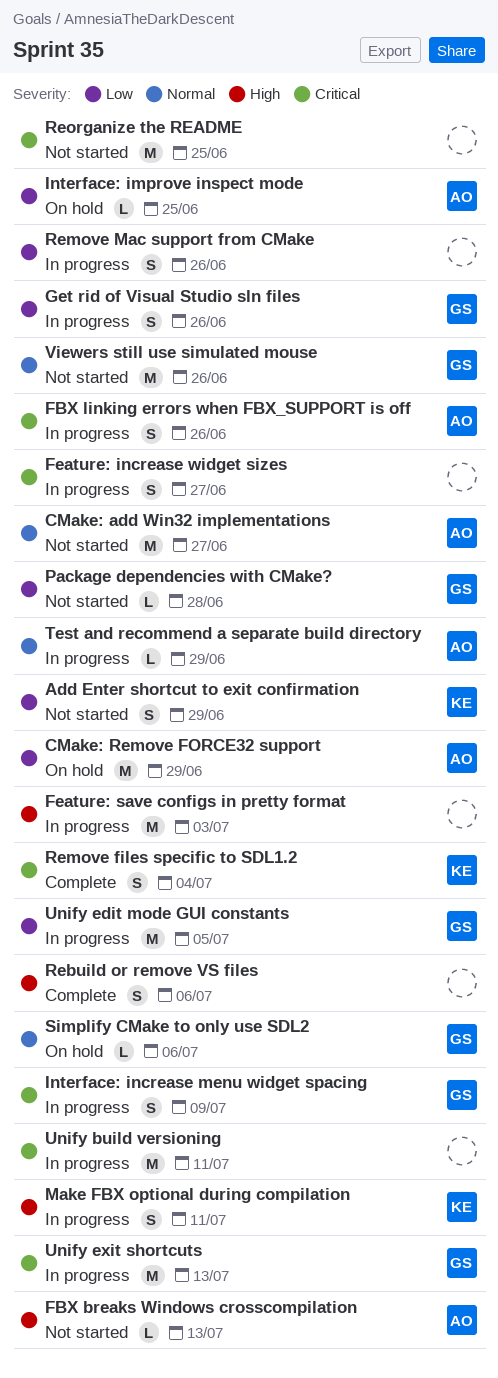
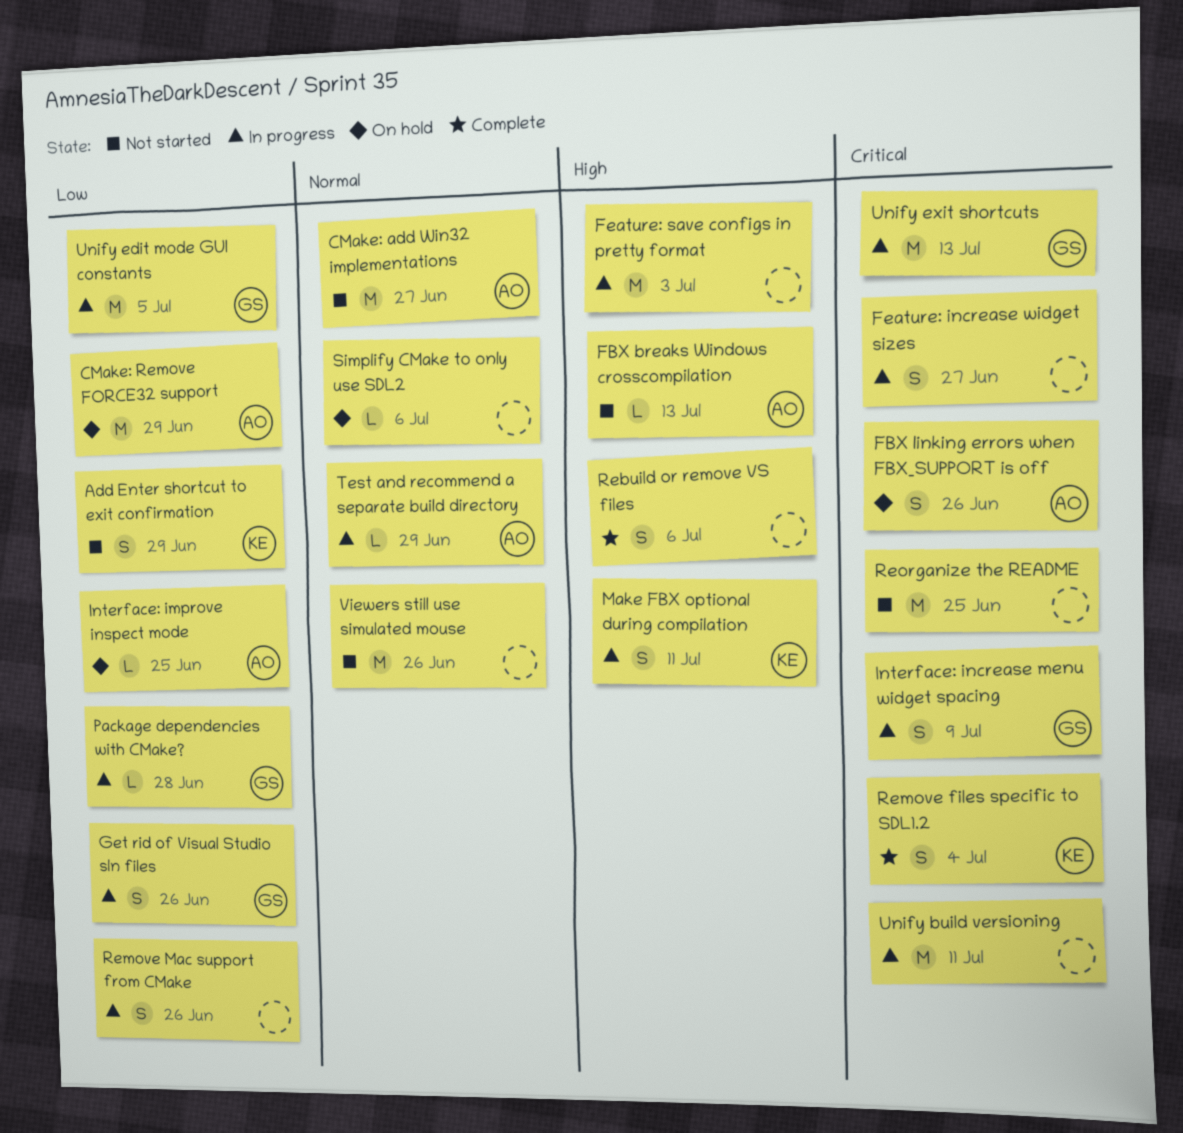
FBX linking errors when FBX_SUPPORT is off, status: In progress -> On hold
Package dependencies with CMake?, status: Not started -> In progress
Simplify CMake to only use SDL2, owner: GS -> none
Viewers still use simulated mouse, owner: GS -> none

